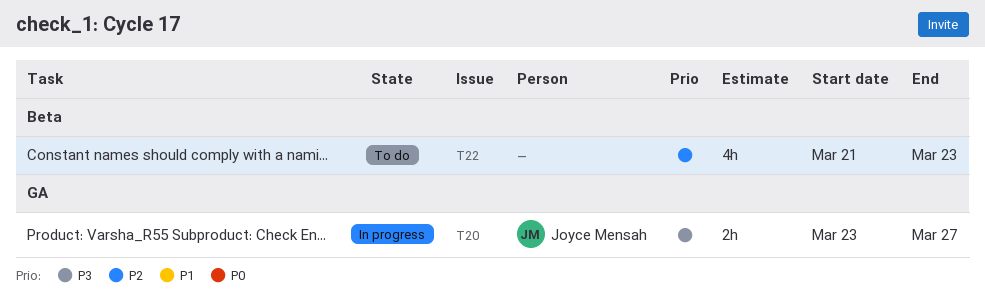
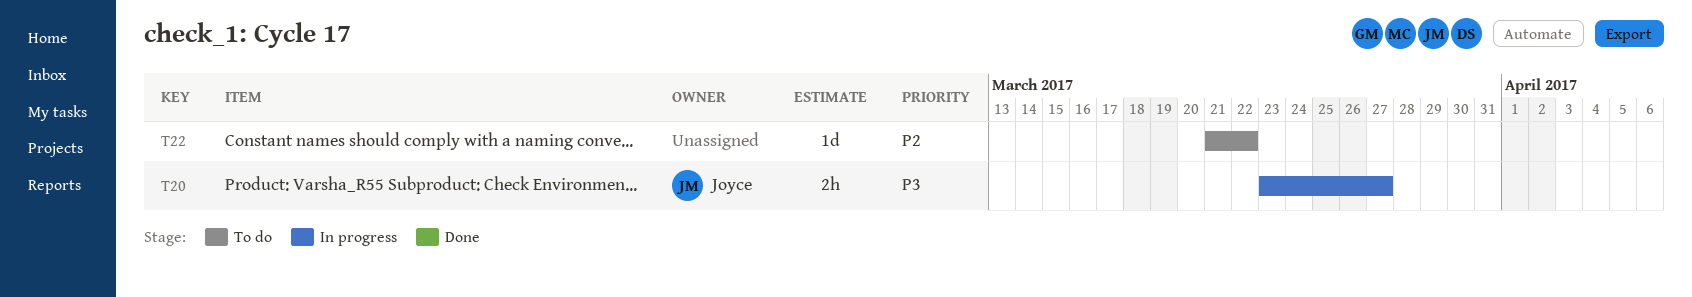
T22, estimate: 4h -> 1d
T22, due: Mar 23 -> Mar 22

